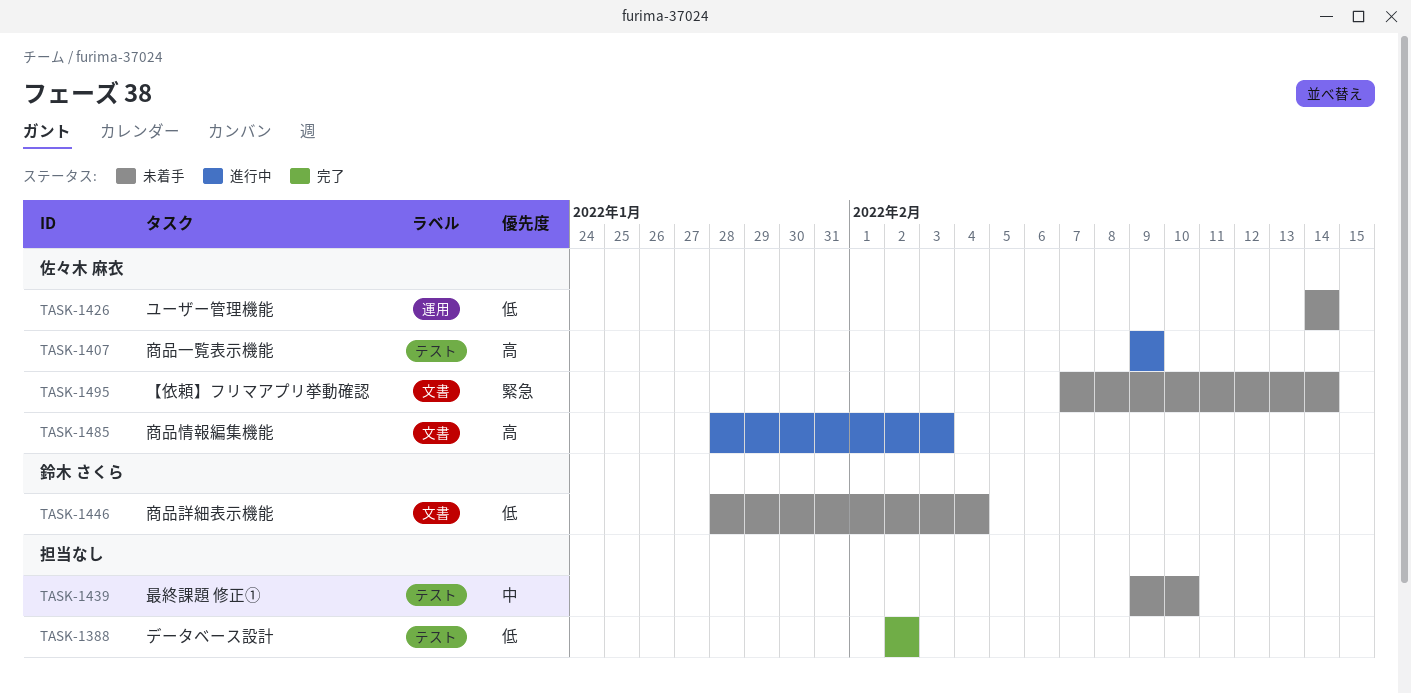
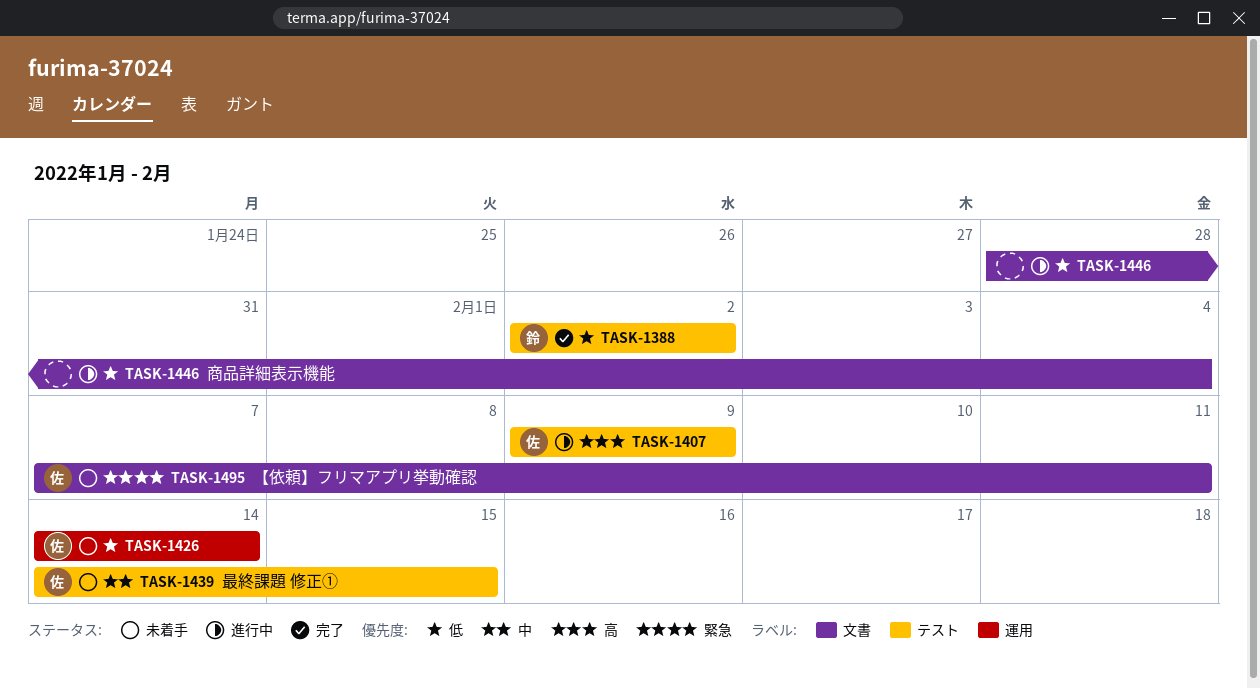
TASK-1388, owner: none -> 鈴木 さくら
TASK-1439, owner: none -> 佐々木 麻衣
TASK-1439, start: Feb 9 -> Feb 14
TASK-1439, due: Feb 10 -> Feb 15
TASK-1446, status: 未着手 -> 進行中
TASK-1446, owner: 鈴木 さくら -> none
TASK-1485: present -> none
TASK-1495, due: Feb 14 -> Feb 11

